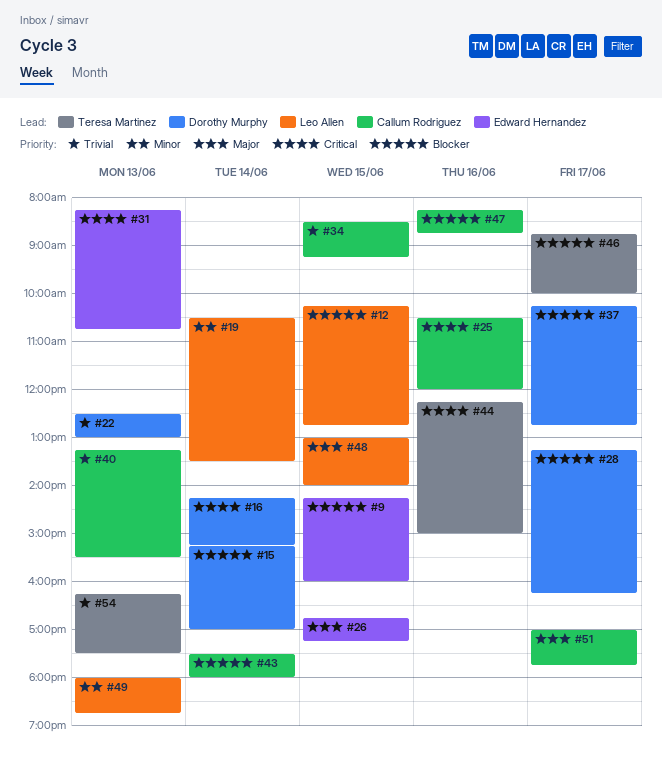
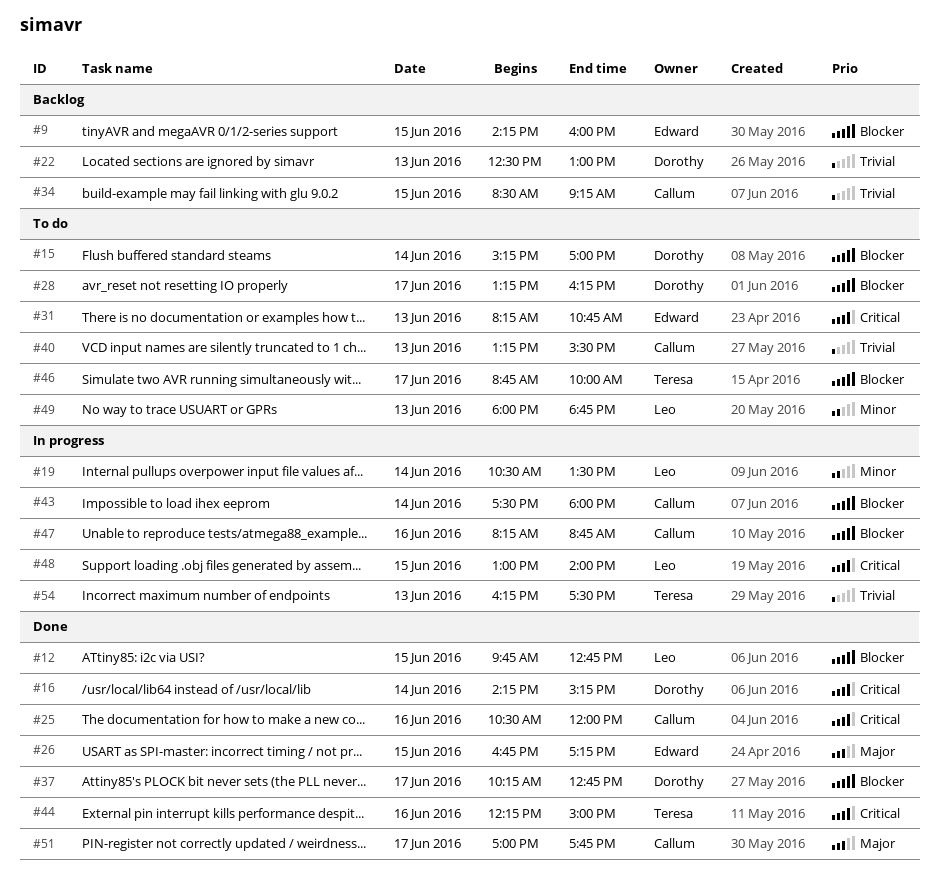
#12, begins: 10:15 -> 09:45
#48, priority: Major -> Critical

